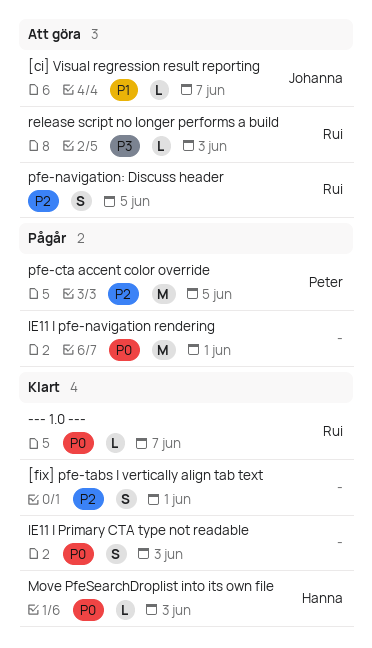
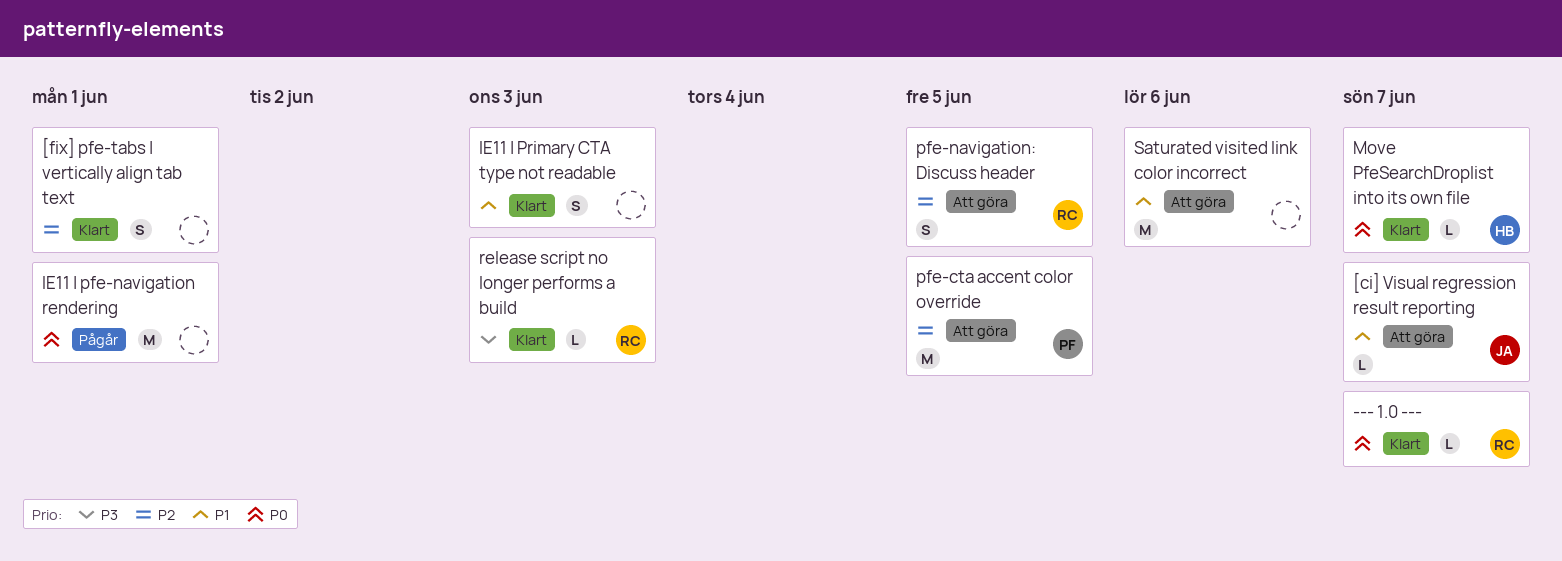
IE11 | Primary CTA type not readable, priority: P0 -> P1
Move PfeSearchDroplist into its own file, due: Jun 3 -> Jun 7
pfe-cta accent color override, status: Pågår -> Att göra
release script no longer performs a build, status: Att göra -> Klart
Saturated visited link color incorrect: none -> present

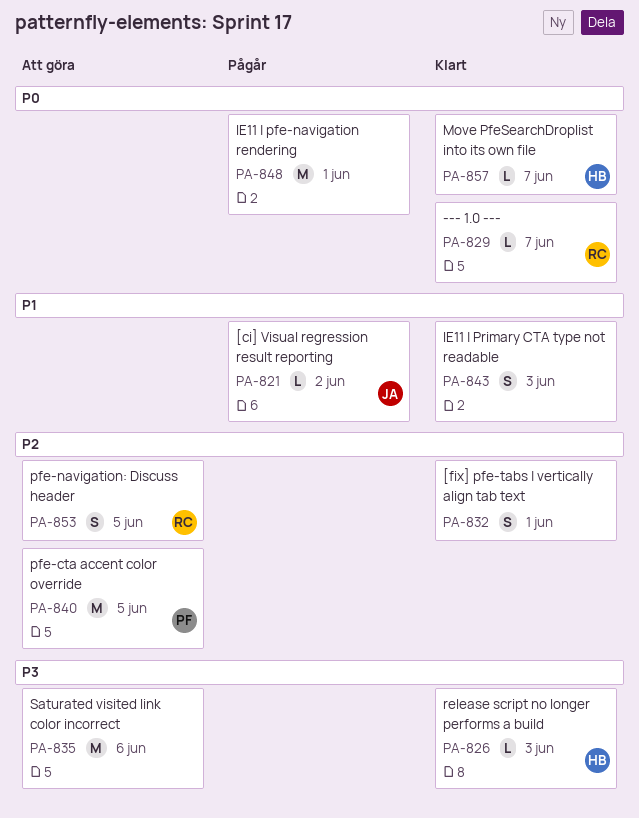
[ci] Visual regression result reporting, status: Att göra -> Pågår
[ci] Visual regression result reporting, due: Jun 7 -> Jun 2
release script no longer performs a build, owner: RC -> HB
Saturated visited link color incorrect, priority: P1 -> P3

